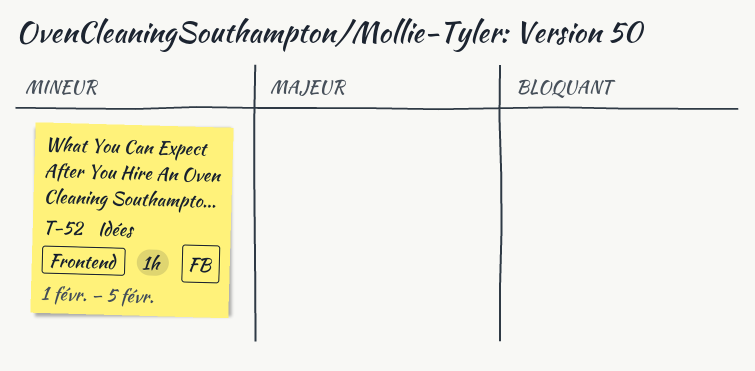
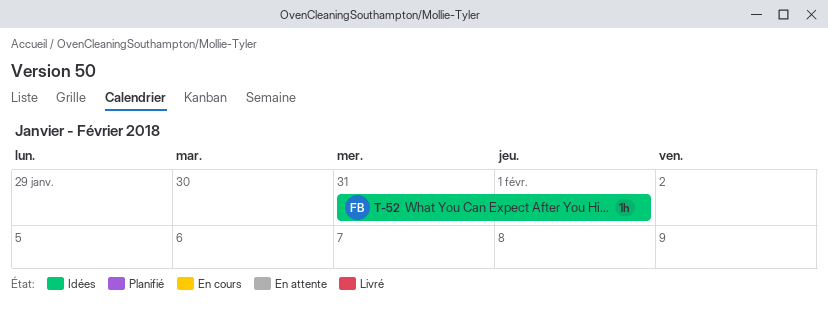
T-52, start: Feb 1 -> Jan 31
T-52, due: Feb 5 -> Feb 1

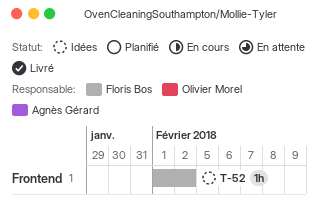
T-52, start: Jan 31 -> Feb 1
T-52, due: Feb 1 -> Feb 2

